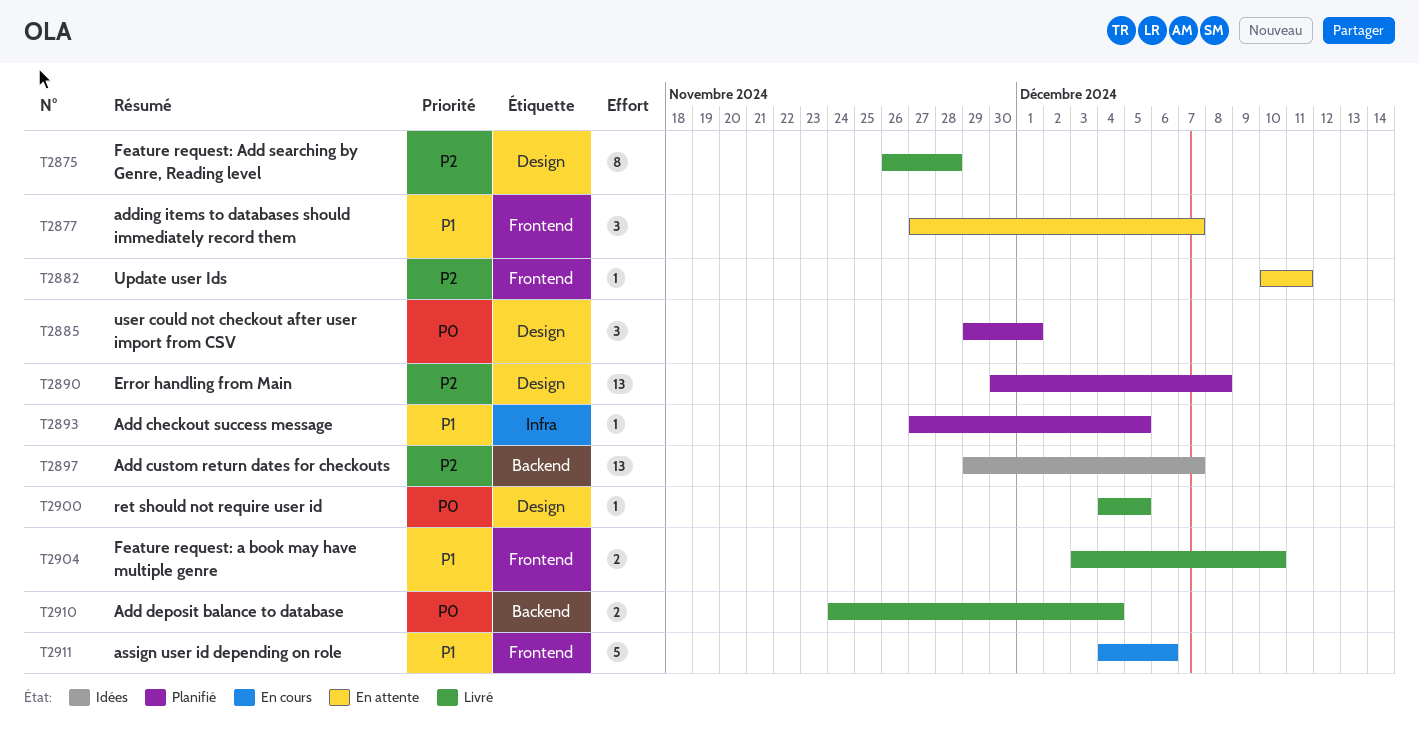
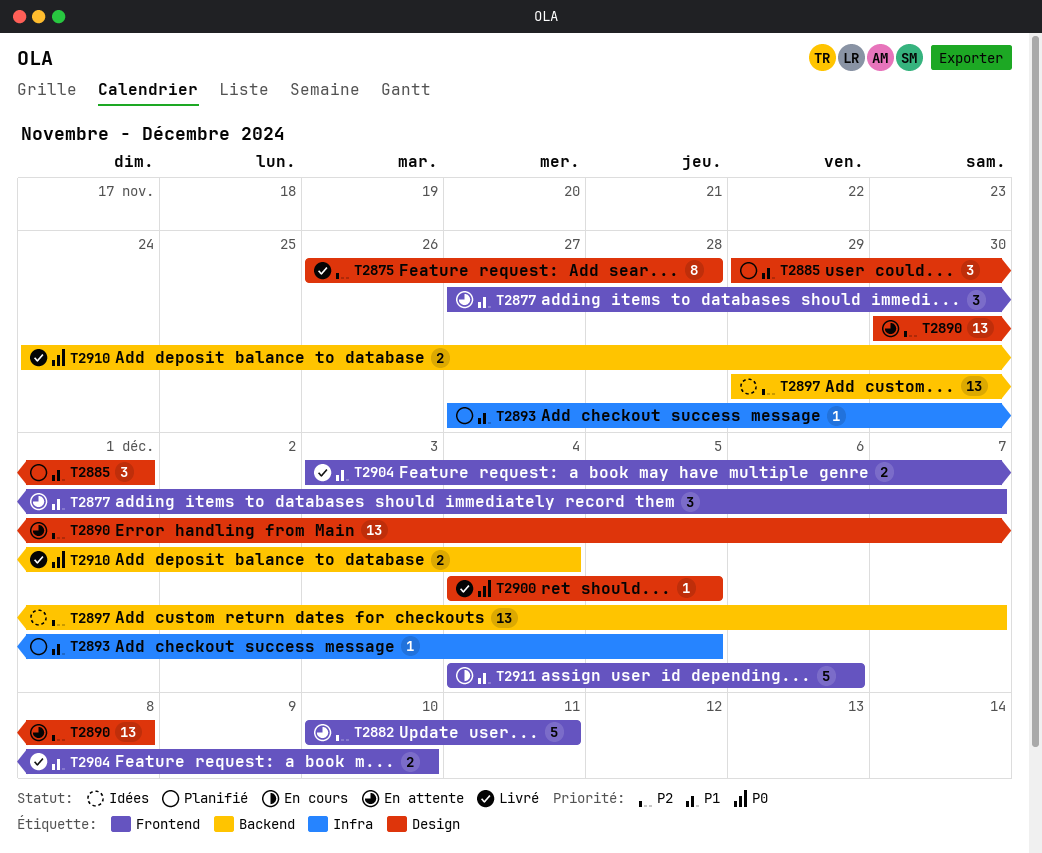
T2882, estimate: 1 -> 5
T2885, priority: P0 -> P1
T2890, status: Planifié -> En attente

